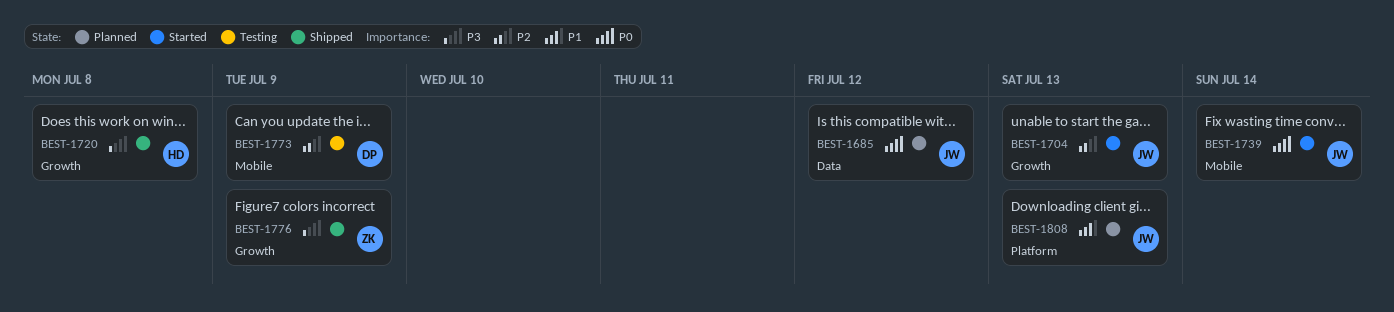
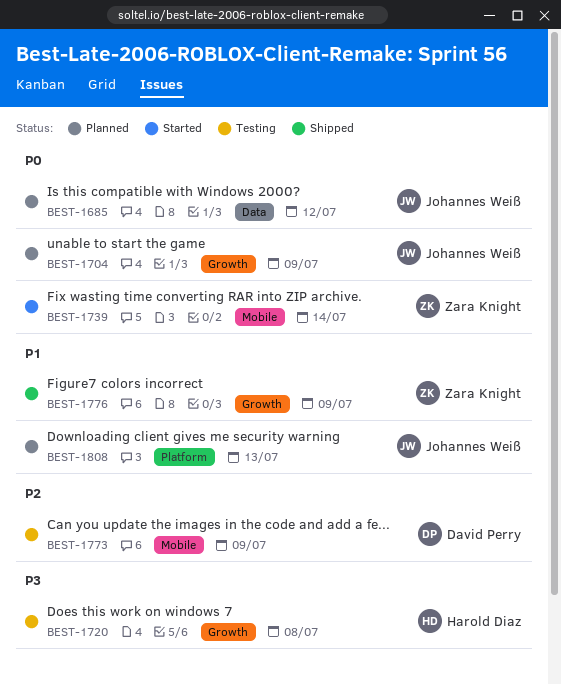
BEST-1704, status: Started -> Planned
BEST-1704, priority: P2 -> P0
BEST-1704, due: Jul 13 -> Jul 9
BEST-1720, status: Shipped -> Testing
BEST-1739, owner: Johannes Weiß -> Zara Knight
BEST-1776, priority: P3 -> P1

